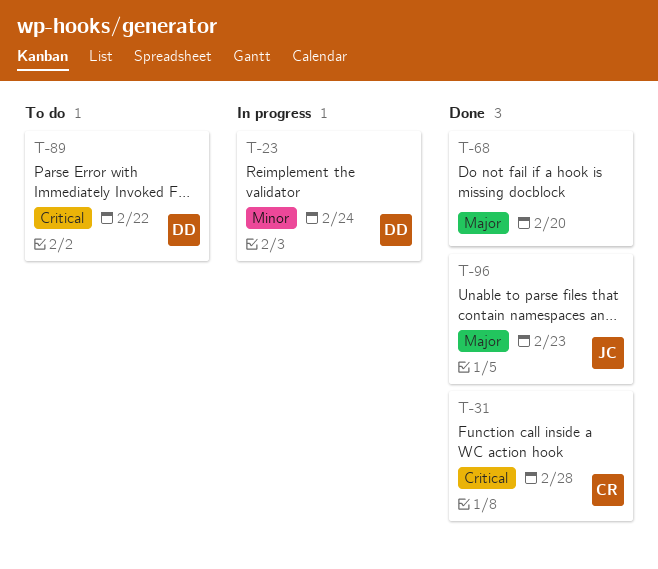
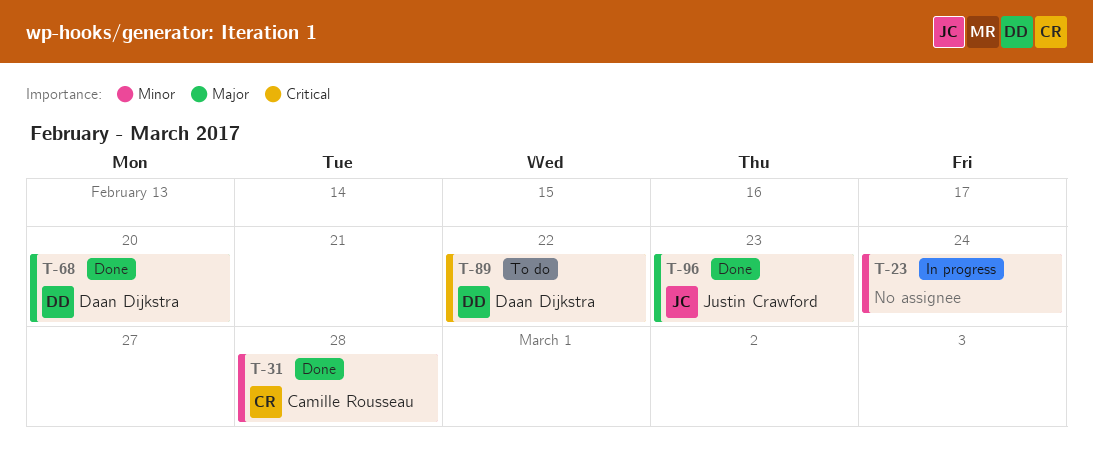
T-23, owner: Daan Dijkstra -> none
T-31, priority: Critical -> Minor
T-68, owner: none -> Daan Dijkstra

